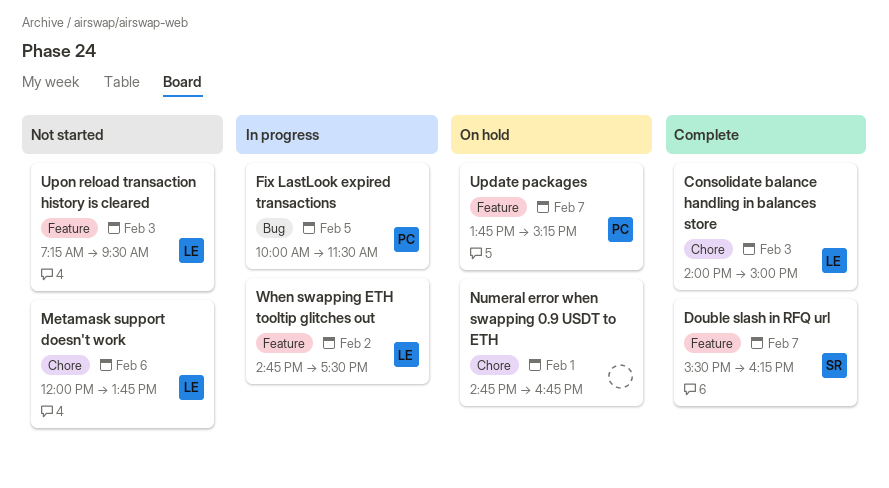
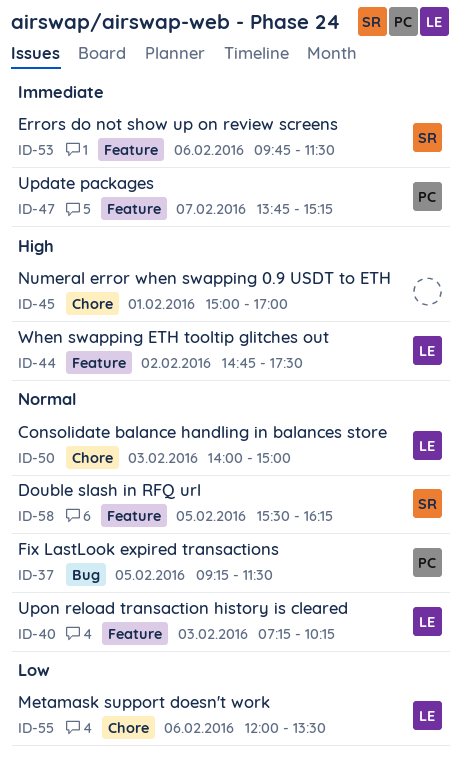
Double slash in RFQ url, day: Feb 7 -> Feb 5
Errors do not show up on review screens: none -> present
Fix LastLook expired transactions, begins: 10:00 -> 09:15
Metamask support doesn't work, ends: 13:45 -> 13:30
Numeral error when swapping 0.9 USDT to ETH, begins: 14:45 -> 15:00
Numeral error when swapping 0.9 USDT to ETH, ends: 16:45 -> 17:00
Upon reload transaction history is cleared, ends: 09:30 -> 10:15

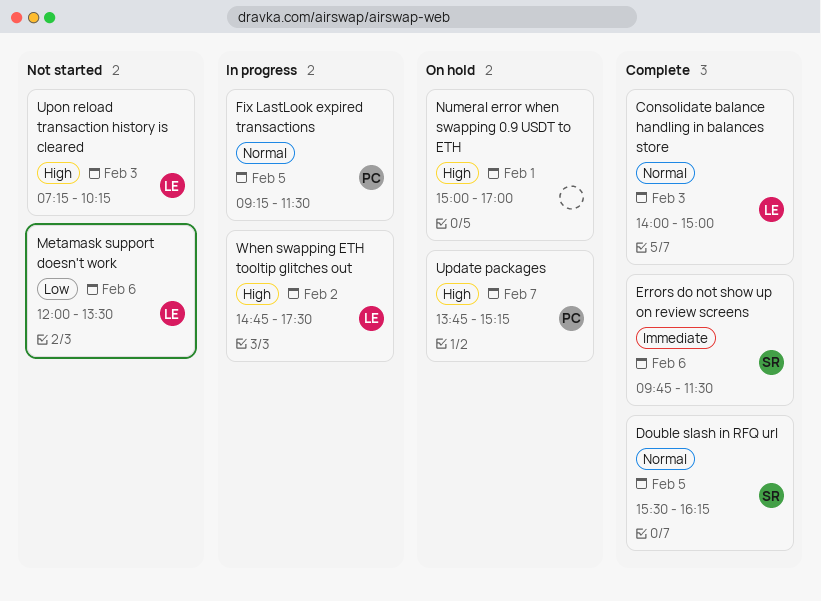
Update packages, priority: Immediate -> High
Upon reload transaction history is cleared, priority: Normal -> High

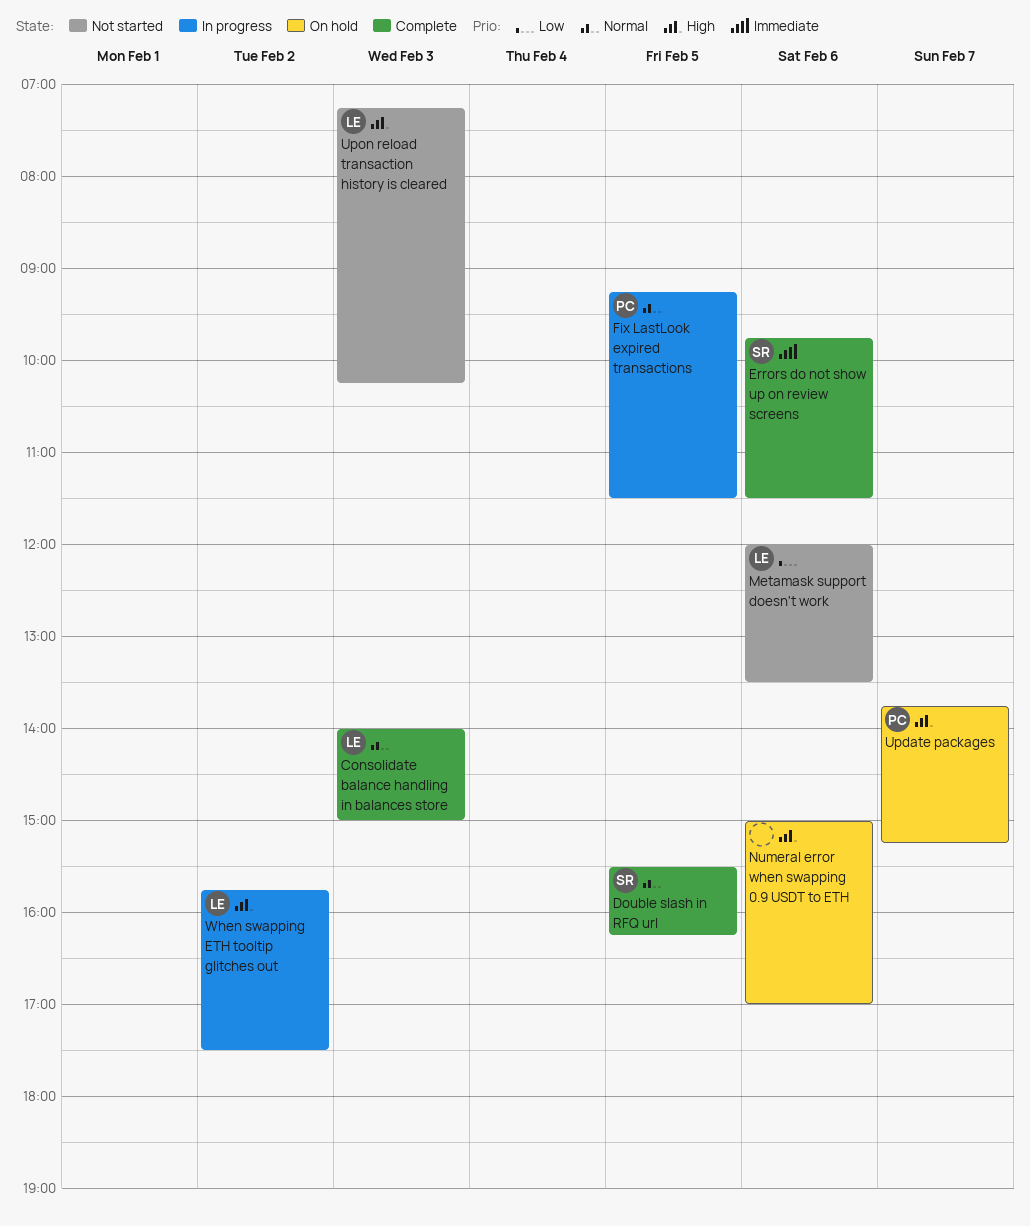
Numeral error when swapping 0.9 USDT to ETH, day: Feb 1 -> Feb 6
When swapping ETH tooltip glitches out, begins: 14:45 -> 15:45

